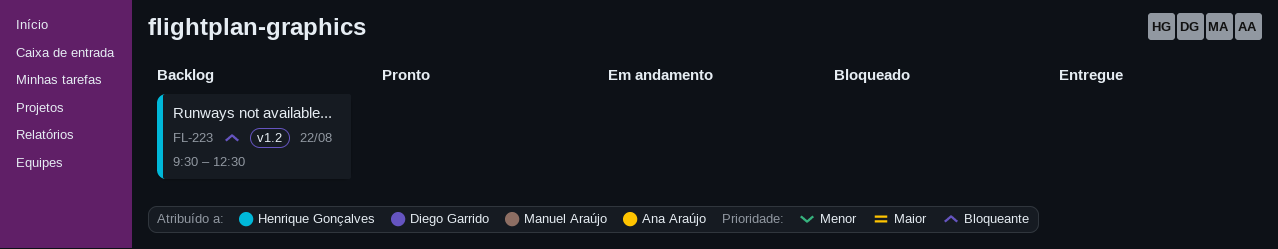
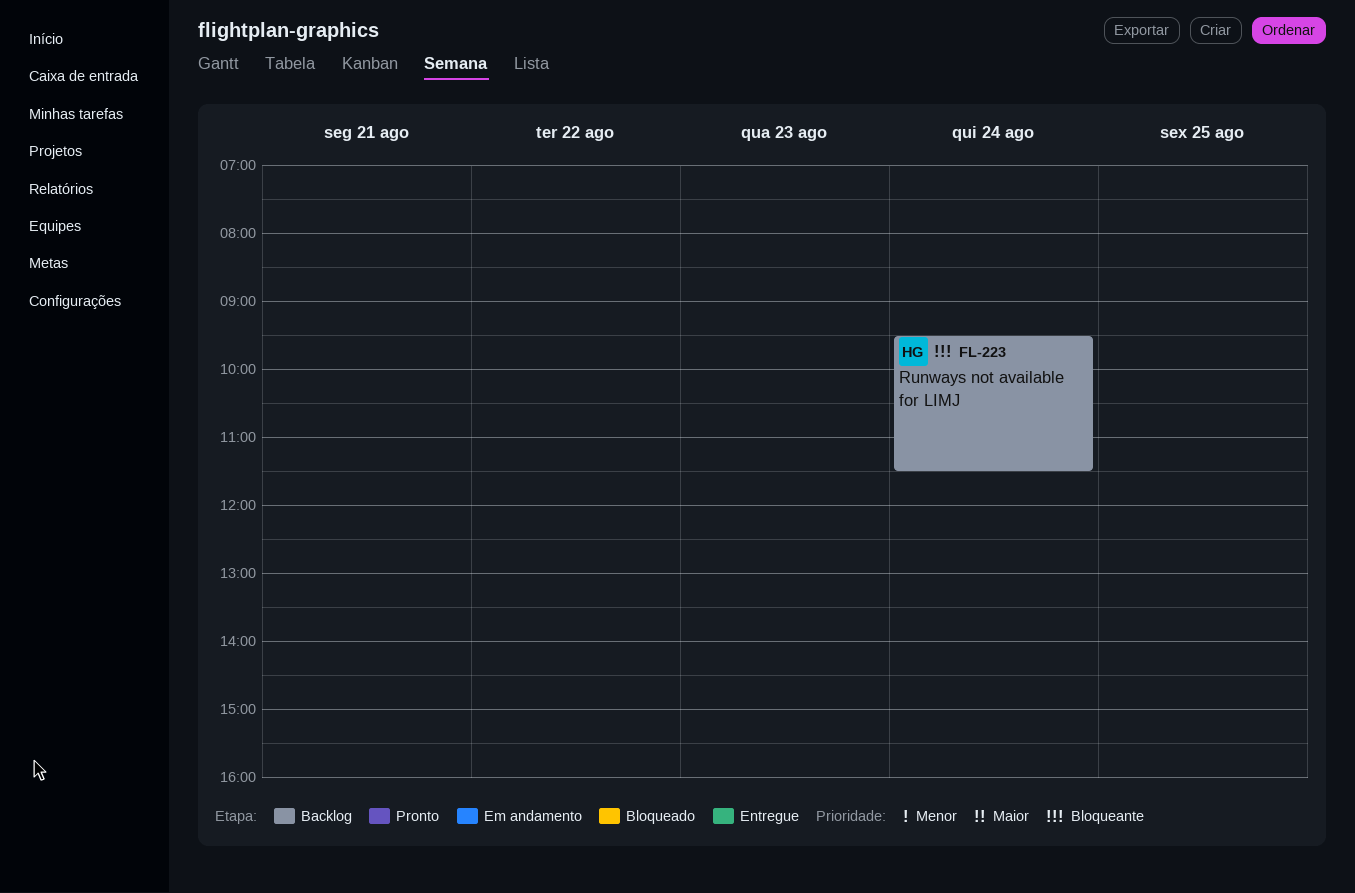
FL-223, day: Aug 22 -> Aug 24
FL-223, ends: 12:30 -> 11:30

